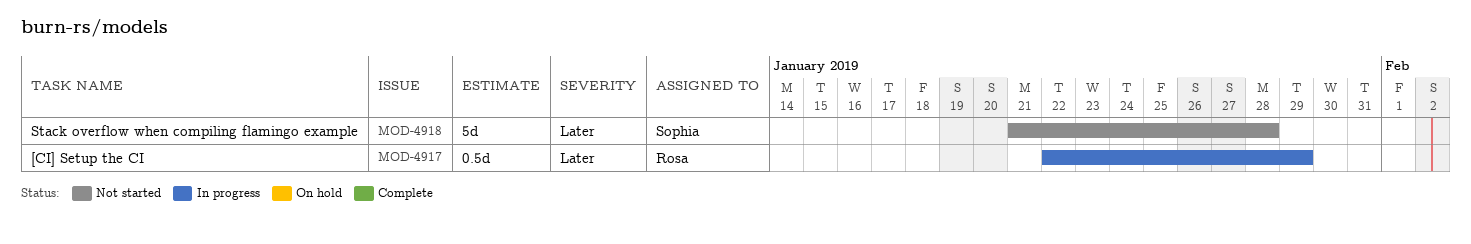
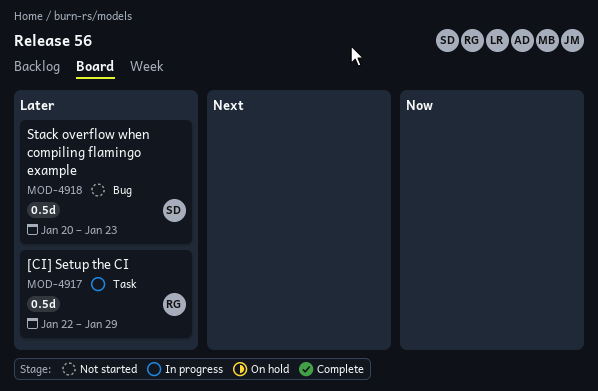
MOD-4918, estimate: 5d -> 0.5d
MOD-4918, start: Jan 21 -> Jan 20
MOD-4918, due: Jan 28 -> Jan 23

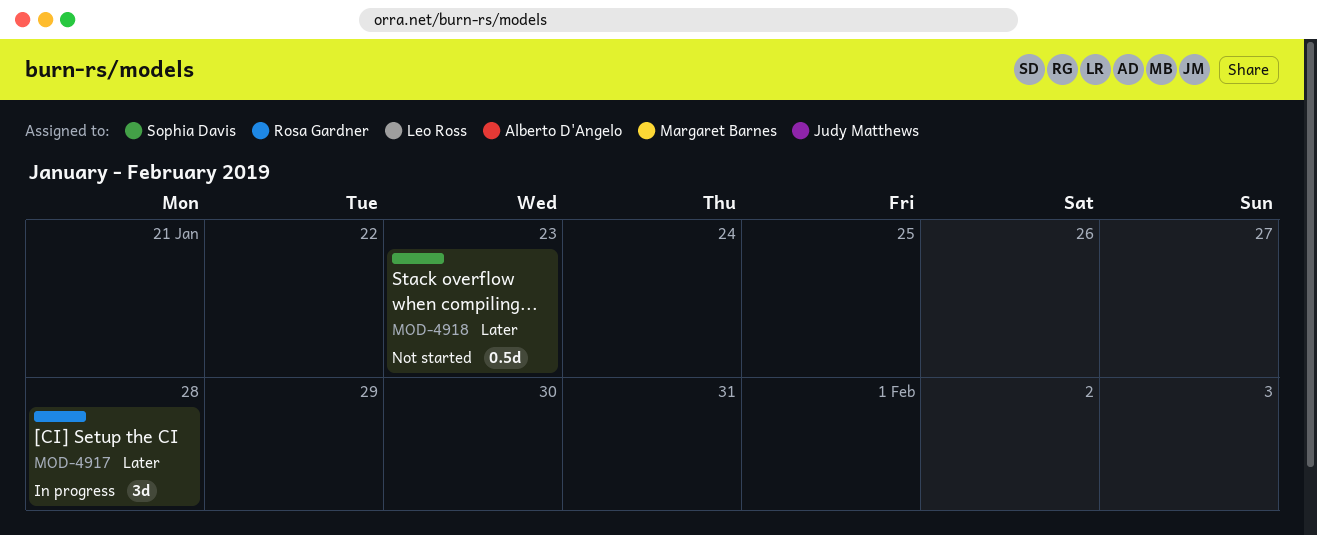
MOD-4917, estimate: 0.5d -> 3d
MOD-4917, due: Jan 29 -> Jan 28

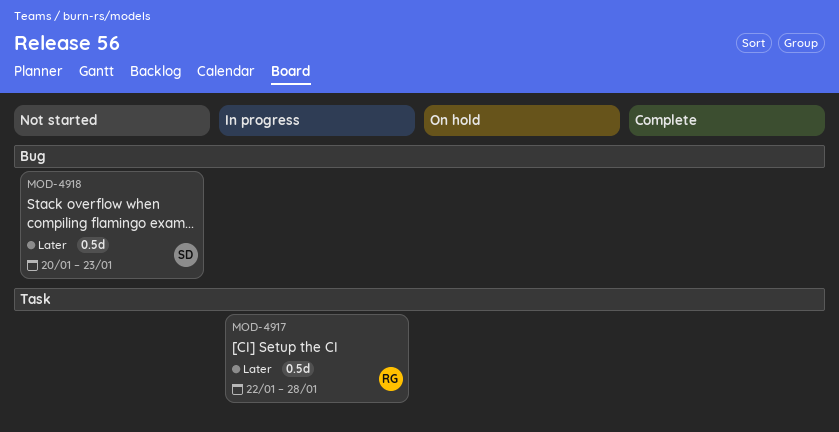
MOD-4917, estimate: 3d -> 0.5d

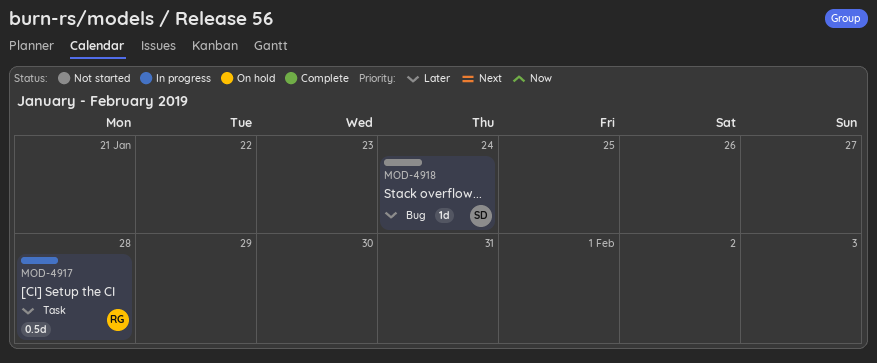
MOD-4918, estimate: 0.5d -> 1d
MOD-4918, due: Jan 23 -> Jan 24

